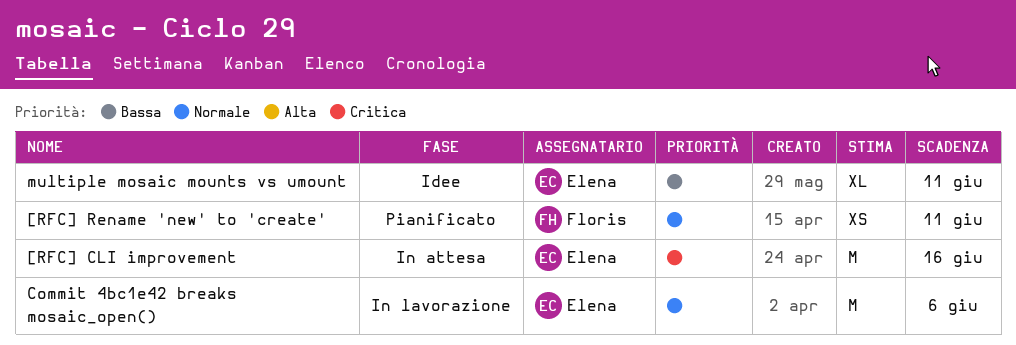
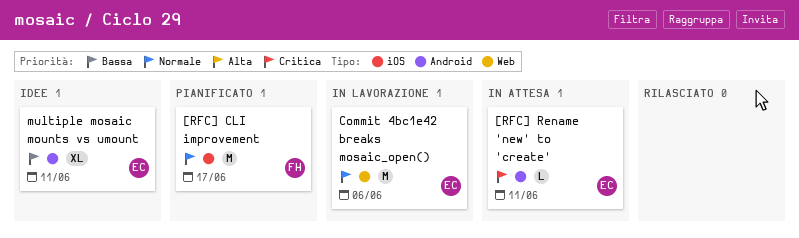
[RFC] CLI improvement, status: In attesa -> Pianificato
[RFC] CLI improvement, owner: Elena -> Floris
[RFC] CLI improvement, priority: Critica -> Normale
[RFC] CLI improvement, due: Jun 16 -> Jun 17
[RFC] Rename 'new' to 'create', status: Pianificato -> In attesa
[RFC] Rename 'new' to 'create', owner: Floris -> Elena
[RFC] Rename 'new' to 'create', priority: Normale -> Critica
[RFC] Rename 'new' to 'create', estimate: XS -> L

